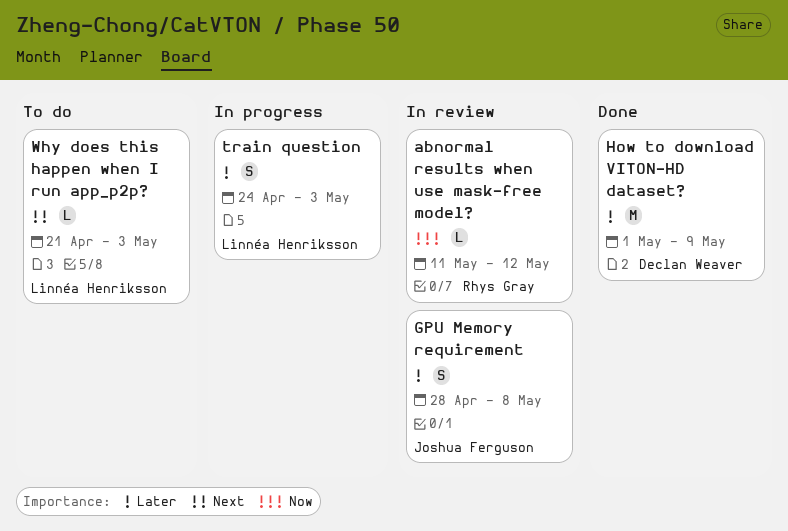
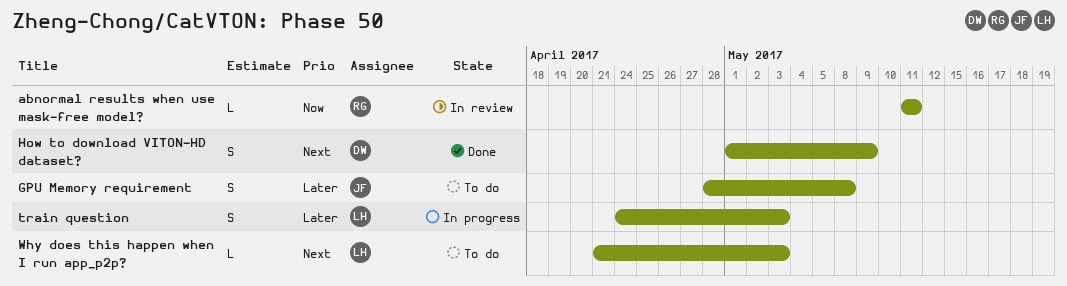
abnormal results when use mask-free model?, due: May 12 -> May 11
GPU Memory requirement, status: In review -> To do
How to download VITON-HD dataset?, priority: Later -> Next
How to download VITON-HD dataset?, estimate: M -> S

